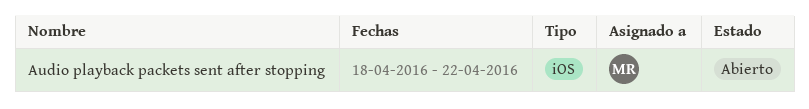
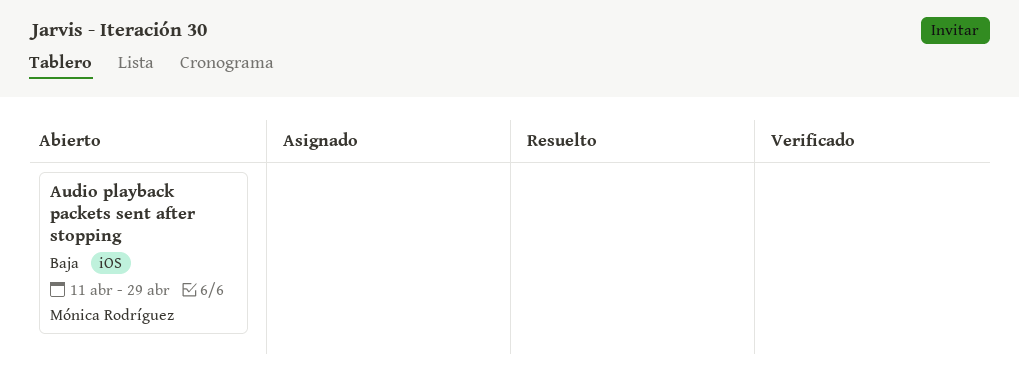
Audio playback packets sent after stopping, start: Apr 18 -> Apr 11
Audio playback packets sent after stopping, due: Apr 22 -> Apr 29

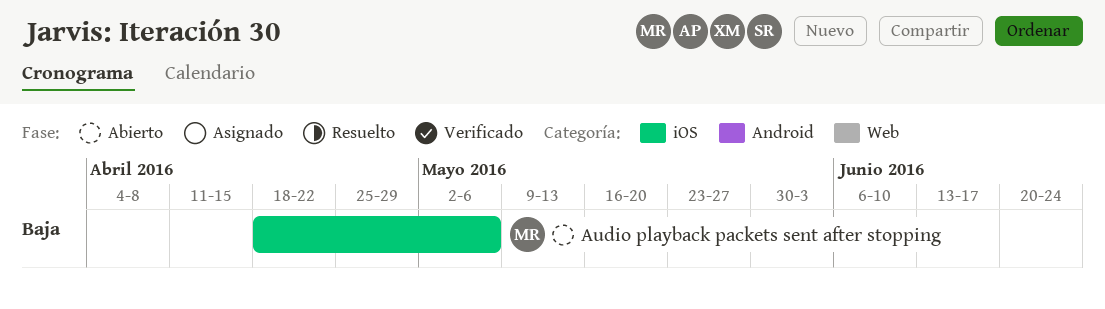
Audio playback packets sent after stopping, start: Apr 11 -> Apr 18
Audio playback packets sent after stopping, due: Apr 29 -> May 6

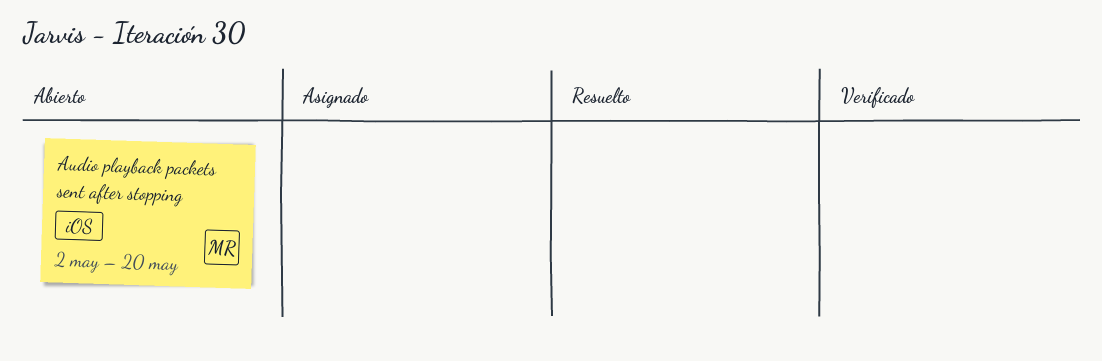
Audio playback packets sent after stopping, start: Apr 18 -> May 2
Audio playback packets sent after stopping, due: May 6 -> May 20

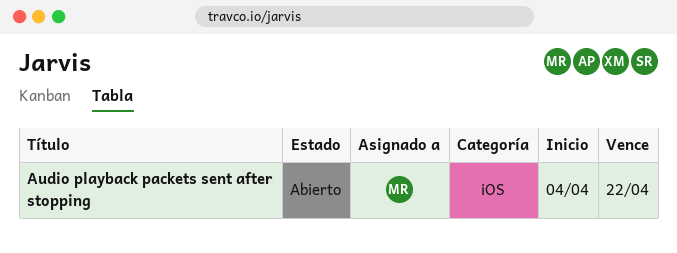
Audio playback packets sent after stopping, start: May 2 -> Apr 4
Audio playback packets sent after stopping, due: May 20 -> Apr 22

